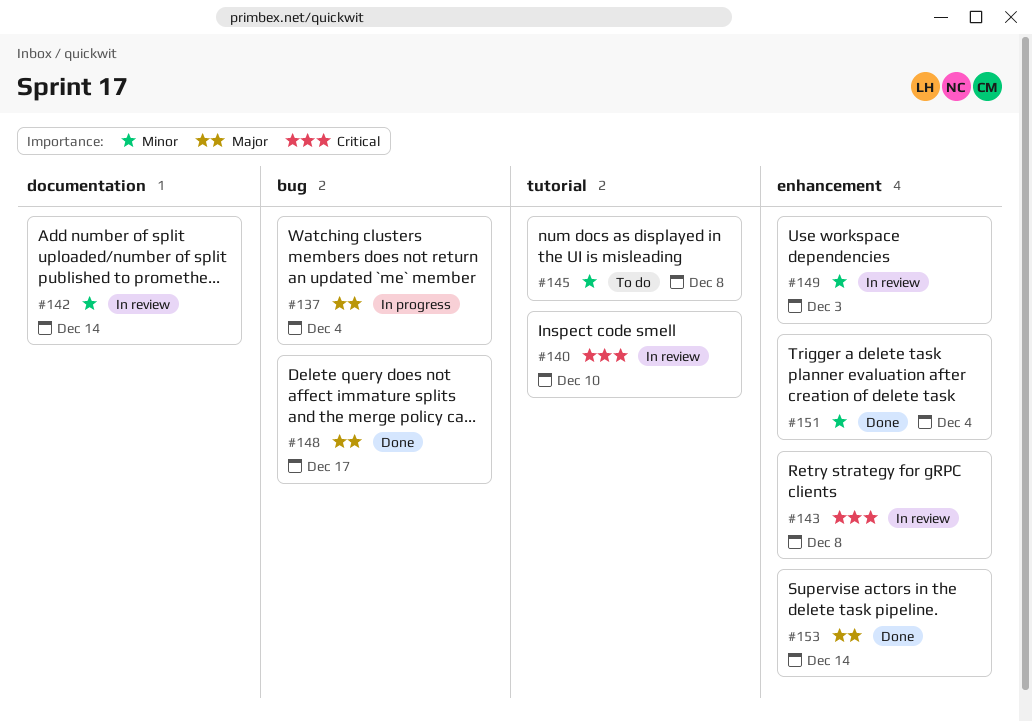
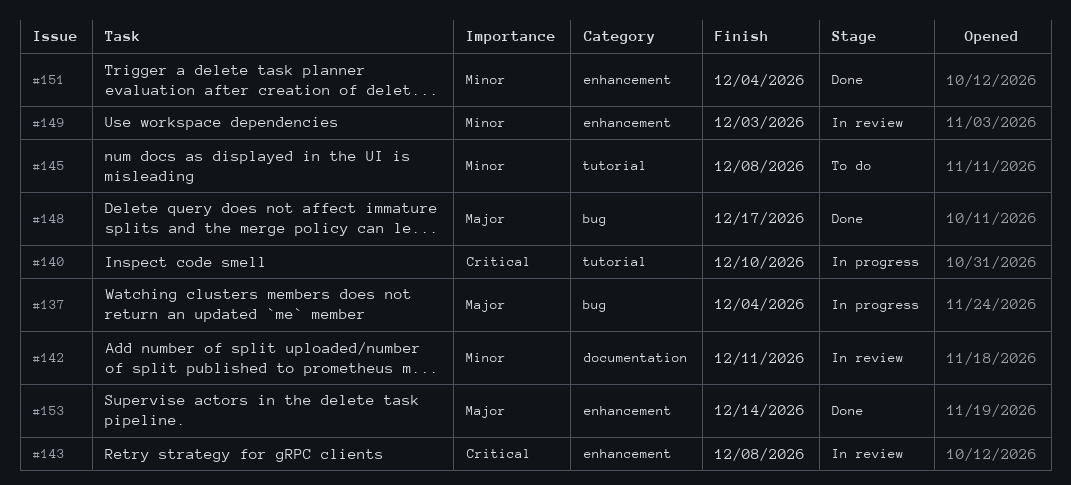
#140, status: In review -> In progress
#142, due: Dec 14 -> Dec 11

